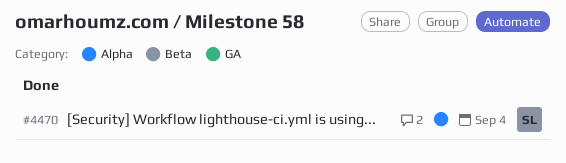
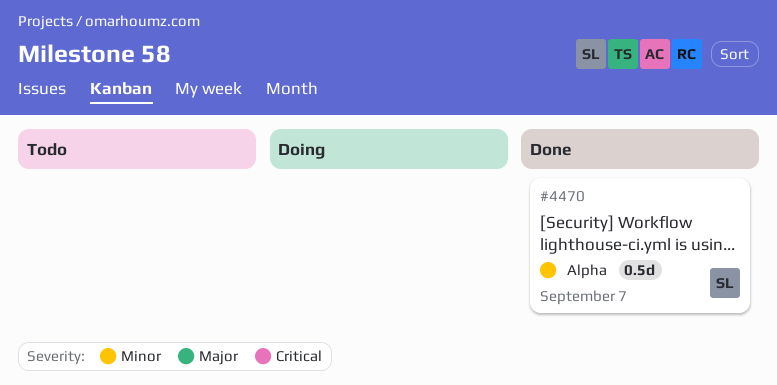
#4470, due: Sep 4 -> Sep 7

